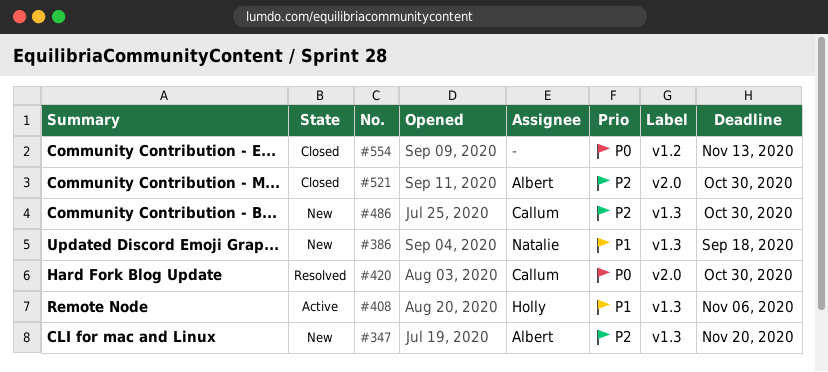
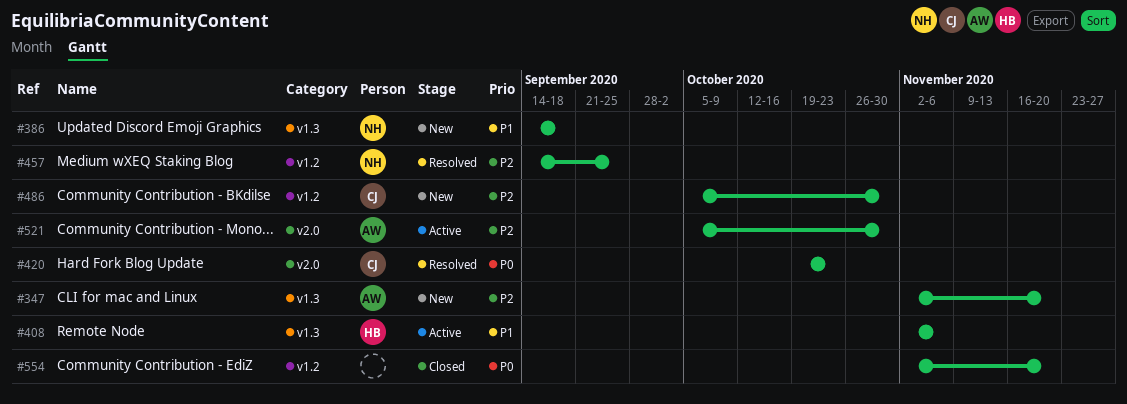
#420, due: Oct 30 -> Oct 23
#457: none -> present
#486, label: v1.3 -> v1.2
#521, status: Closed -> Active
#554, due: Nov 13 -> Nov 20

